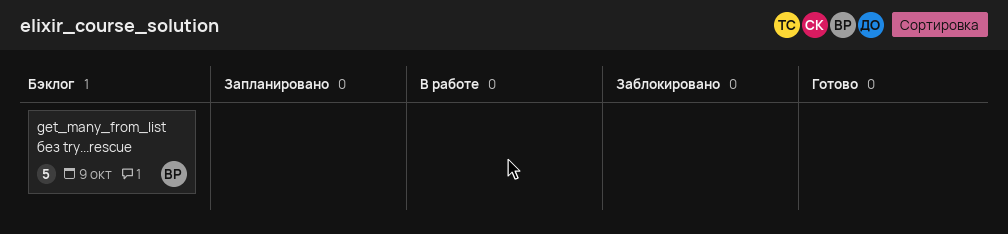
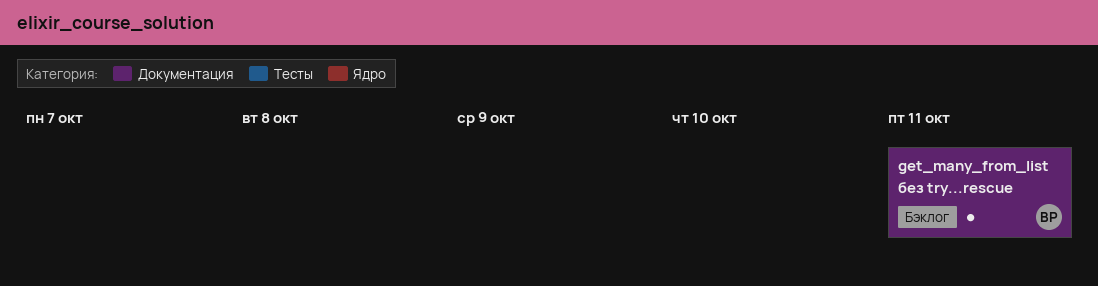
get_many_from_list без try...rescue, estimate: 5 -> 1
get_many_from_list без try...rescue, due: Oct 9 -> Oct 11

